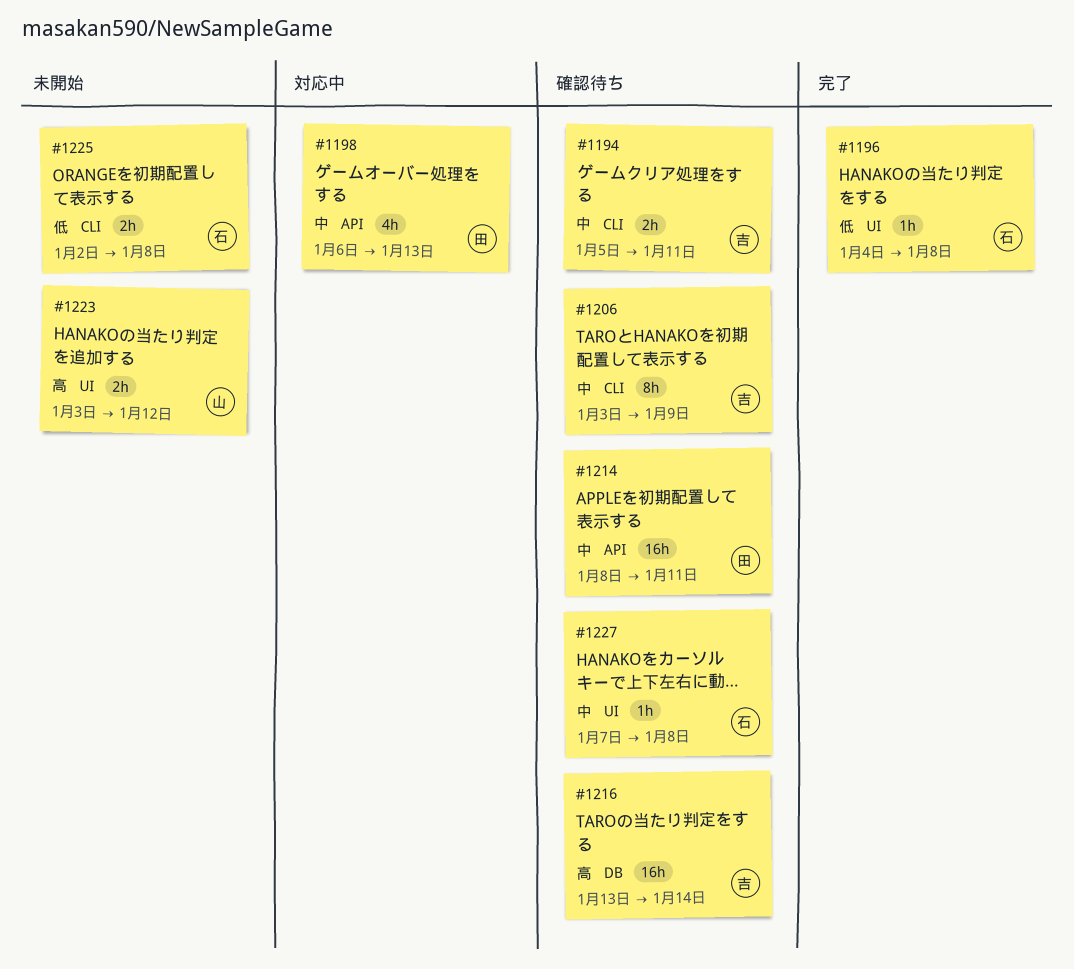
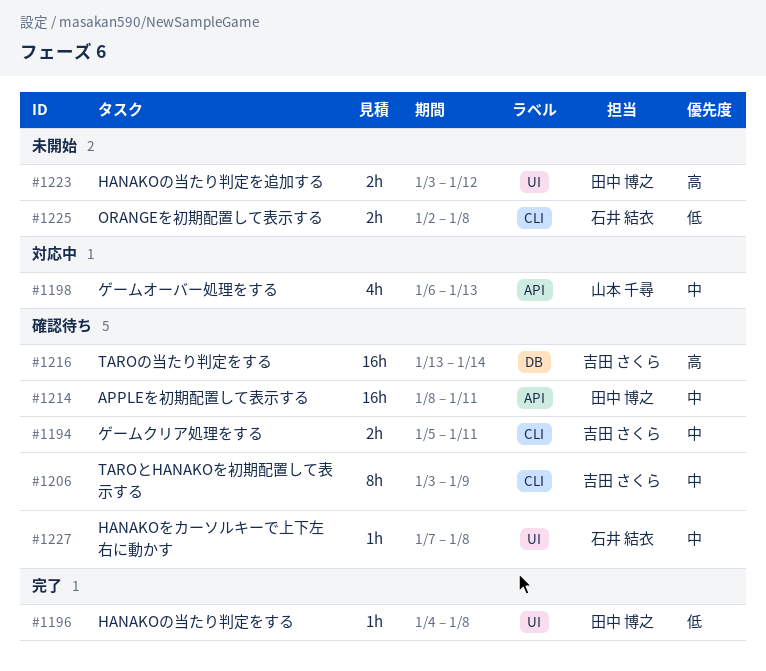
#1196, owner: 石井 結衣 -> 田中 博之
#1198, owner: 田中 博之 -> 山本 千尋
#1223, owner: 山本 千尋 -> 田中 博之

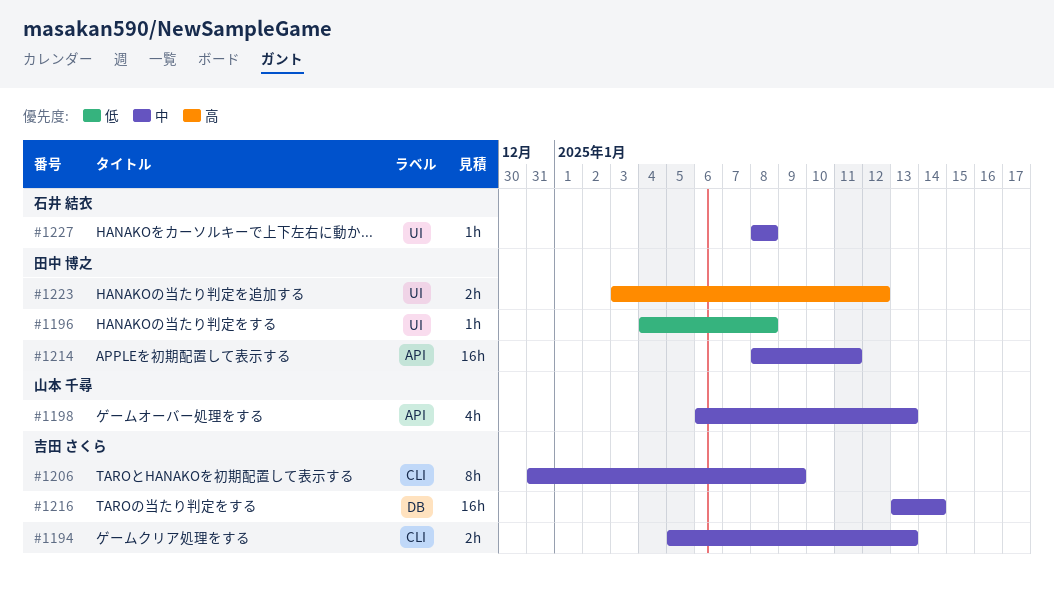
#1194, due: Jan 11 -> Jan 13
#1206, start: Jan 3 -> Dec 31
#1216, priority: 高 -> 中
#1225: present -> none
#1227, start: Jan 7 -> Jan 8

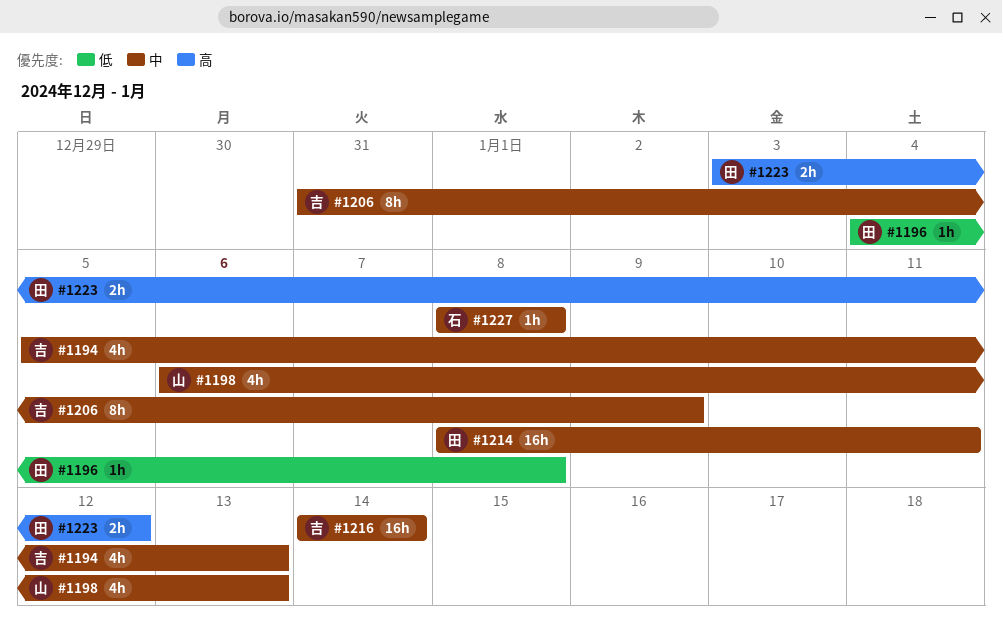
#1194, estimate: 2h -> 4h
#1216, start: Jan 13 -> Jan 14

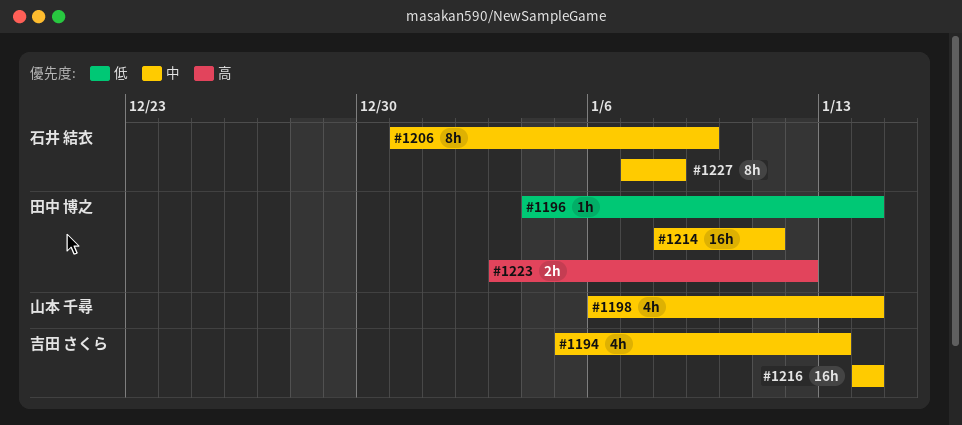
#1196, due: Jan 8 -> Jan 14
#1198, due: Jan 13 -> Jan 14
#1206, owner: 吉田 さくら -> 石井 結衣
#1227, estimate: 1h -> 8h
#1227, start: Jan 8 -> Jan 7

